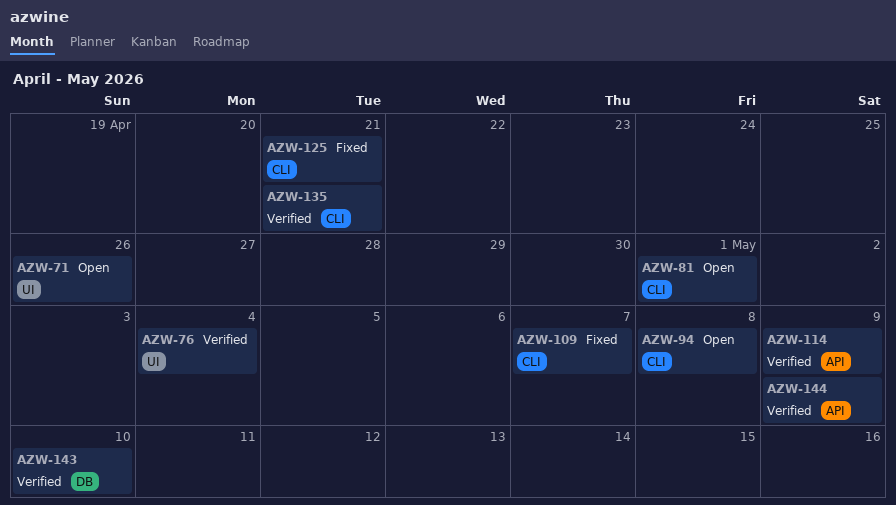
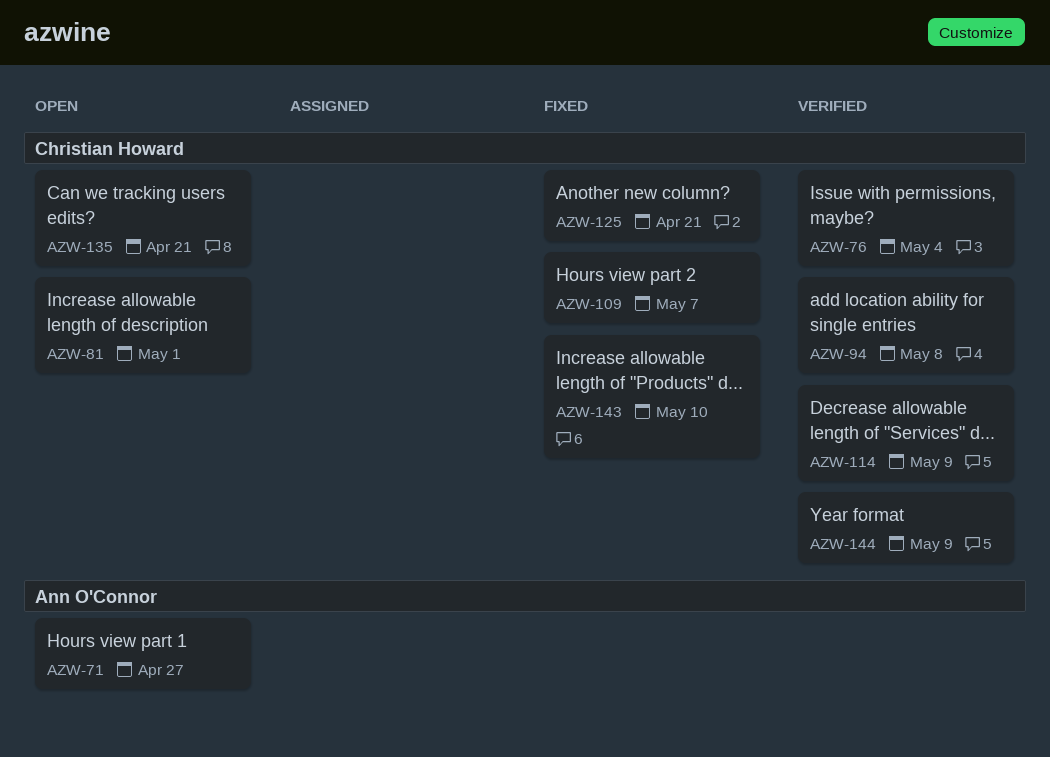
AZW-71, due: Apr 26 -> Apr 27
AZW-94, status: Open -> Verified
AZW-135, status: Verified -> Open
AZW-143, status: Verified -> Fixed

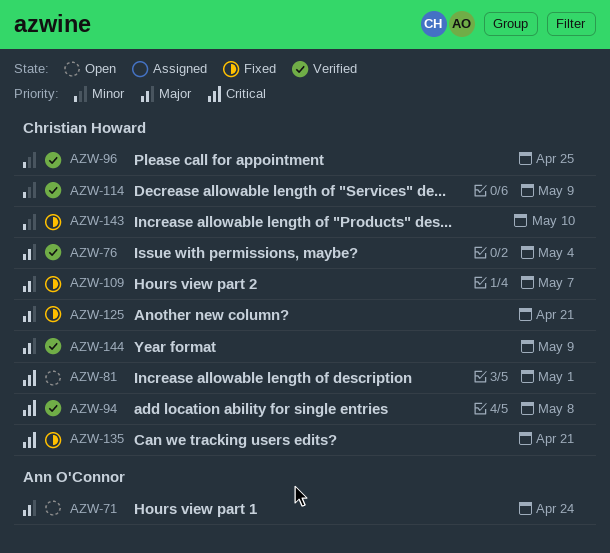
AZW-71, due: Apr 27 -> Apr 24
AZW-96: none -> present
AZW-135, status: Open -> Fixed

